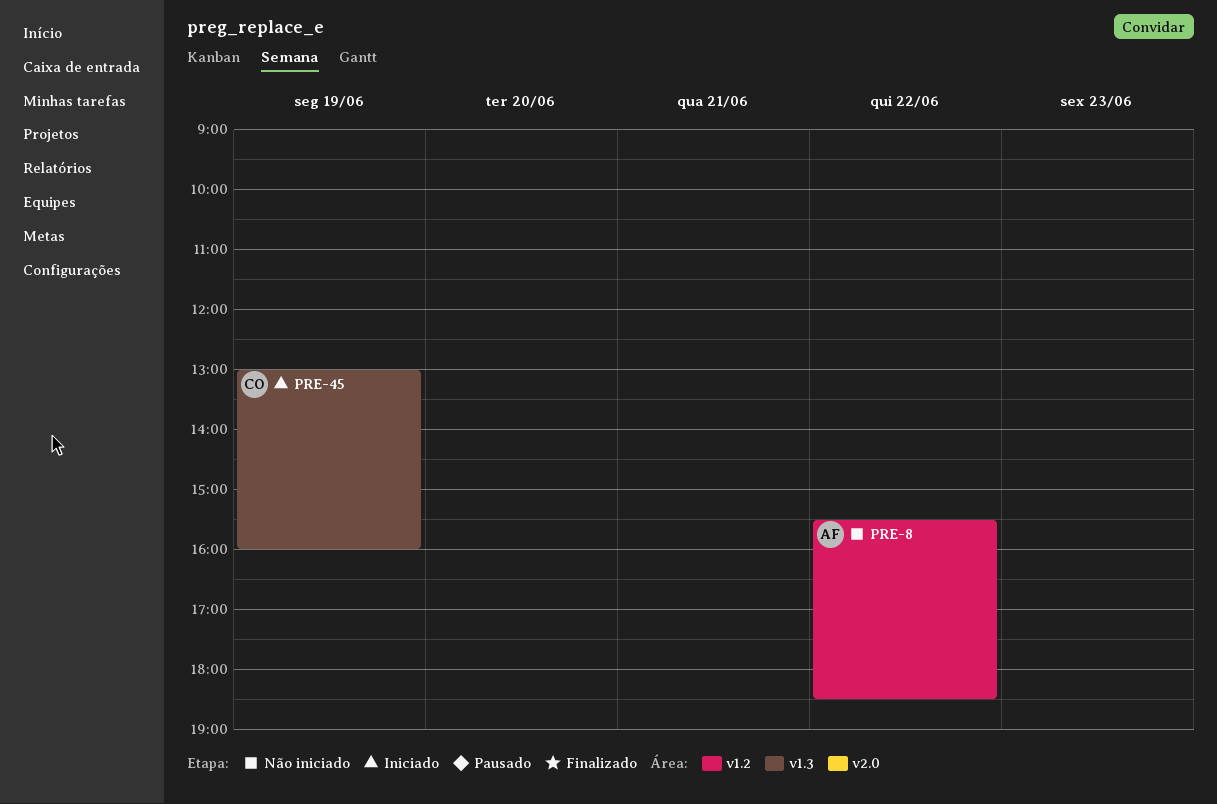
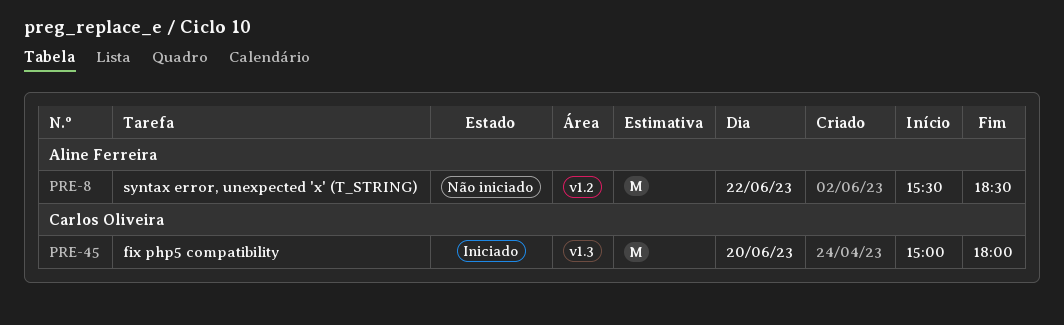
PRE-45, day: Jun 19 -> Jun 20
PRE-45, begins: 13:00 -> 15:00
PRE-45, ends: 16:00 -> 18:00

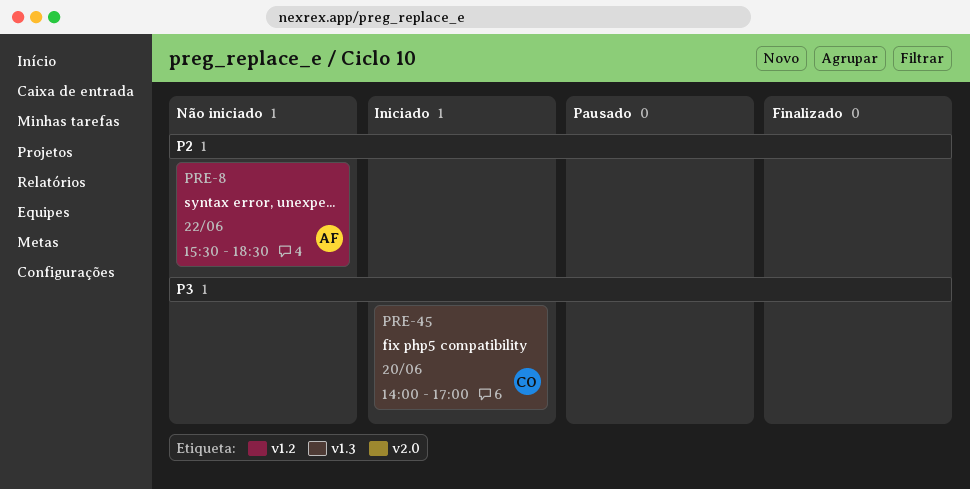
PRE-45, begins: 15:00 -> 14:00
PRE-45, ends: 18:00 -> 17:00

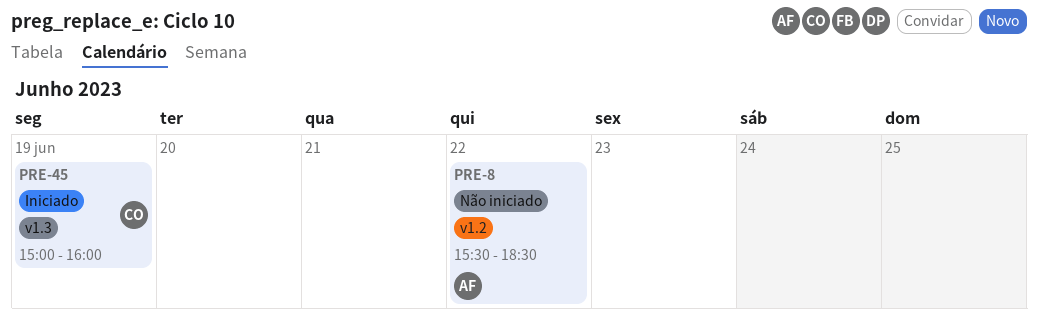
PRE-45, day: Jun 20 -> Jun 19
PRE-45, begins: 14:00 -> 15:00
PRE-45, ends: 17:00 -> 16:00

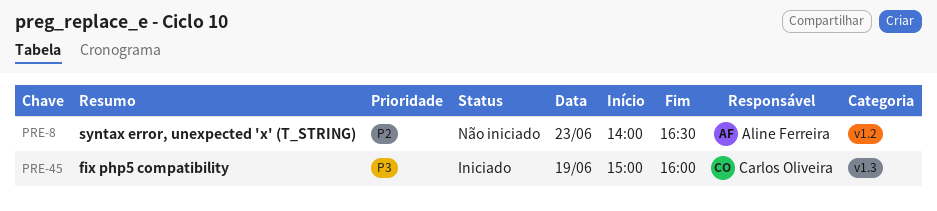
PRE-8, day: Jun 22 -> Jun 23
PRE-8, begins: 15:30 -> 14:00
PRE-8, ends: 18:30 -> 16:30

